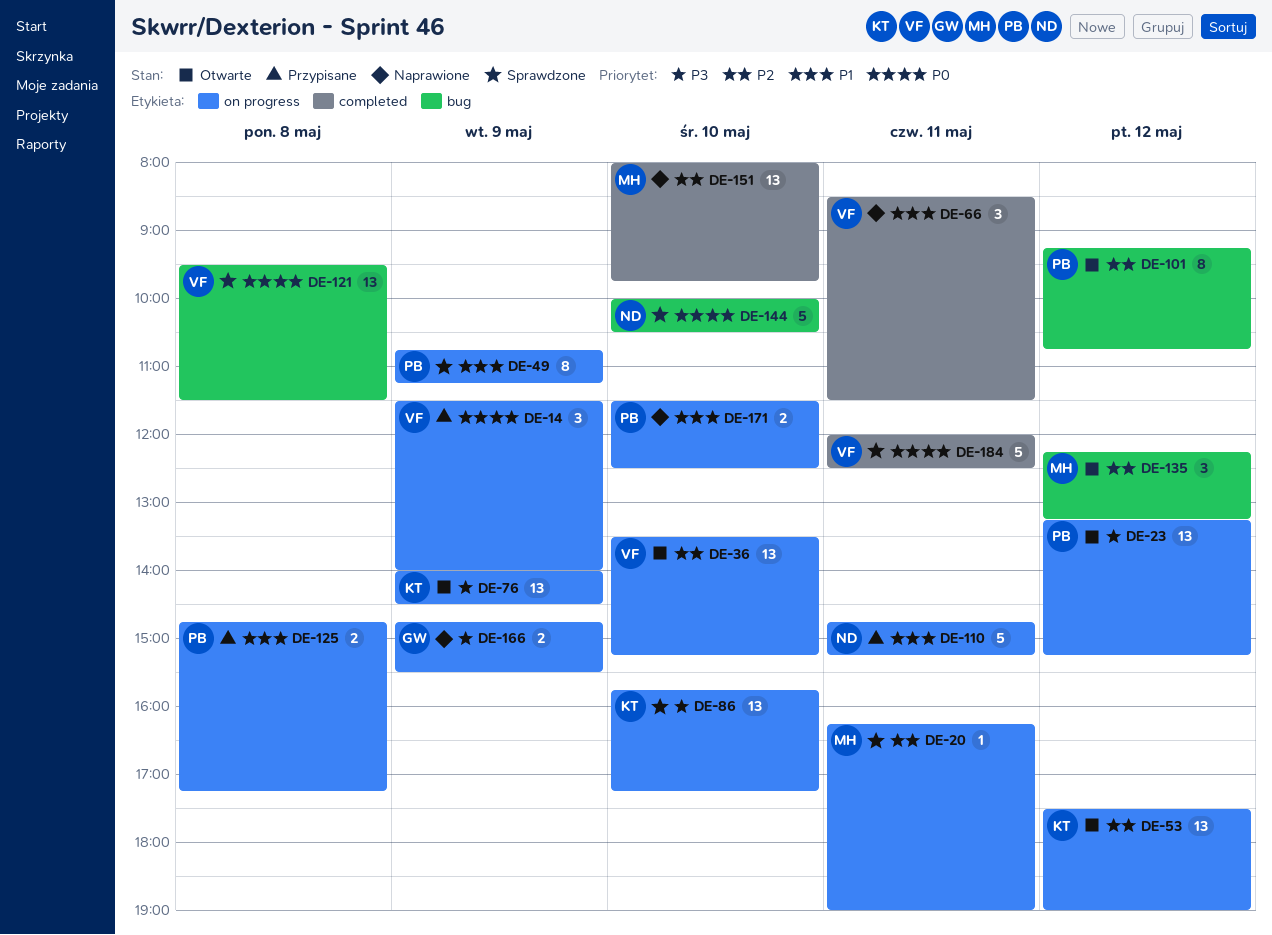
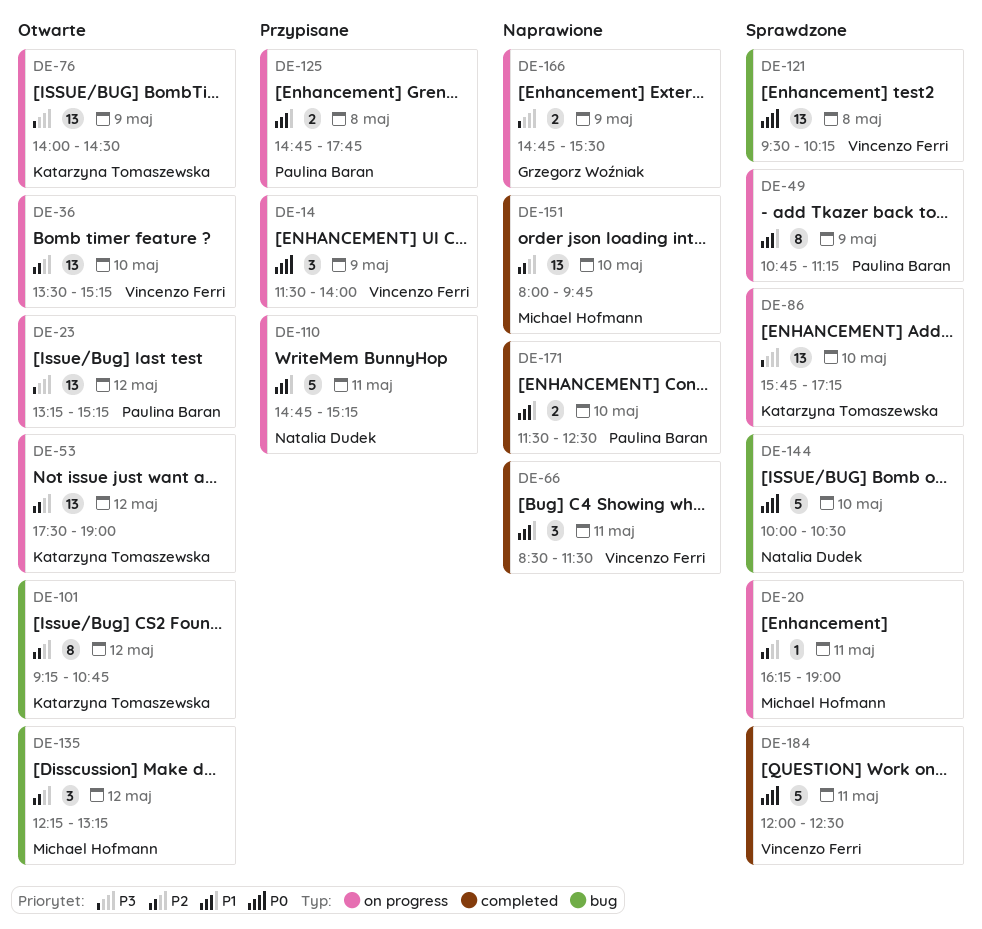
DE-101, owner: Paulina Baran -> Katarzyna Tomaszewska
DE-121, ends: 11:30 -> 10:15
DE-125, ends: 17:15 -> 17:45
DE-171, label: on progress -> completed

